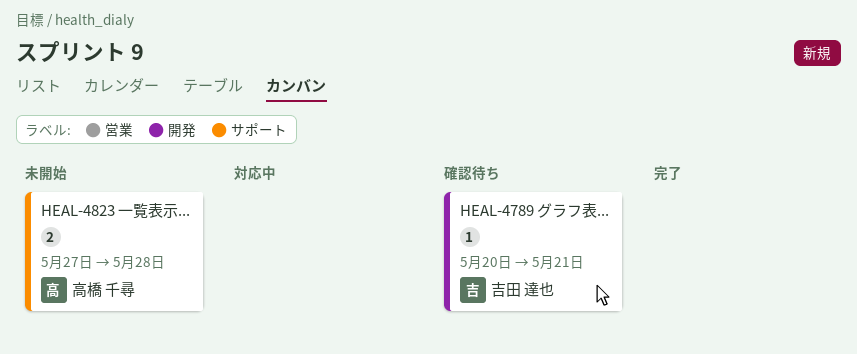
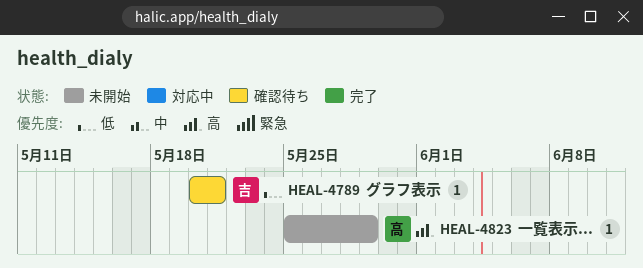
HEAL-4823, estimate: 2 -> 1
HEAL-4823, start: May 27 -> May 25
HEAL-4823, due: May 28 -> May 29

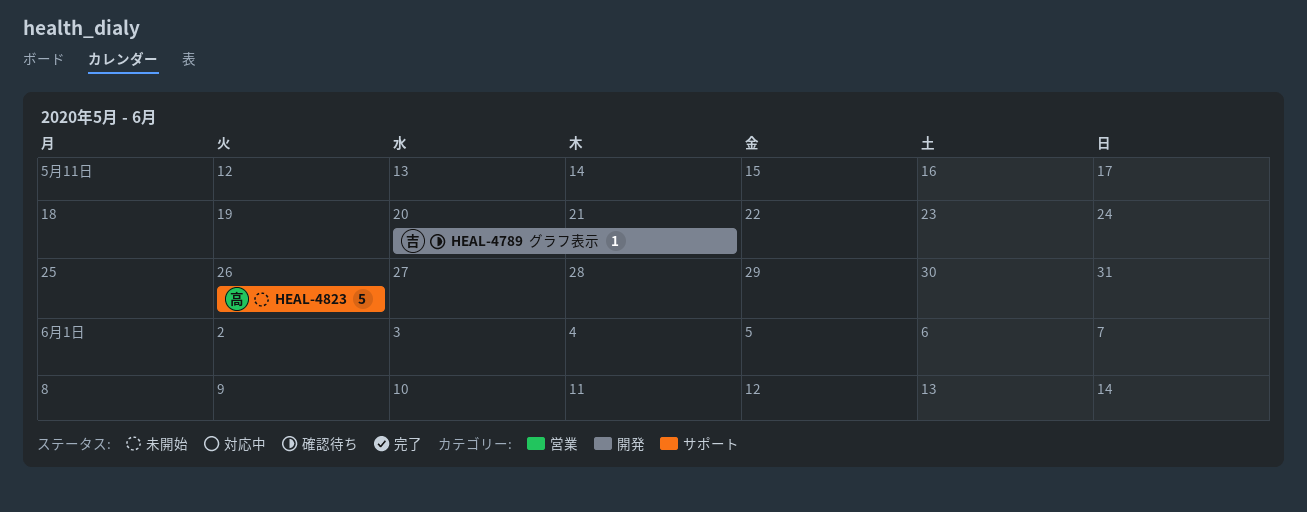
HEAL-4823, estimate: 1 -> 5
HEAL-4823, start: May 25 -> May 26
HEAL-4823, due: May 29 -> May 26

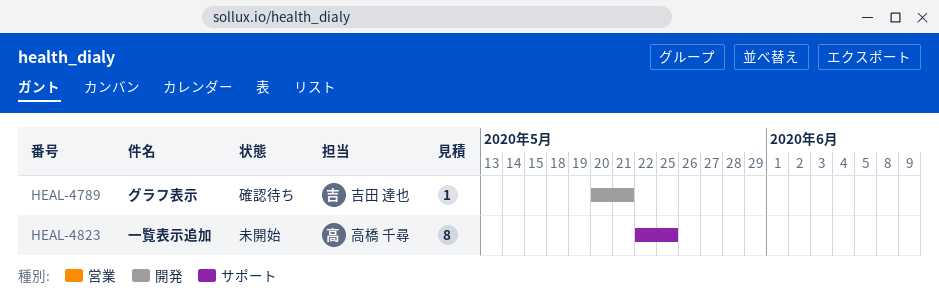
HEAL-4823, estimate: 5 -> 8
HEAL-4823, start: May 26 -> May 22
HEAL-4823, due: May 26 -> May 25

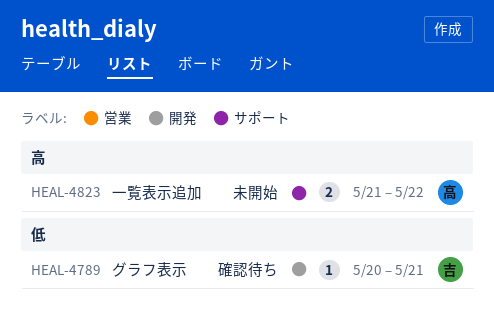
HEAL-4823, estimate: 8 -> 2
HEAL-4823, start: May 22 -> May 21
HEAL-4823, due: May 25 -> May 22

